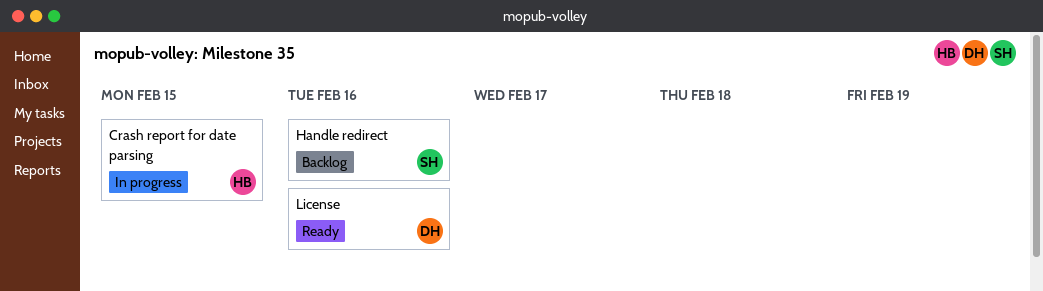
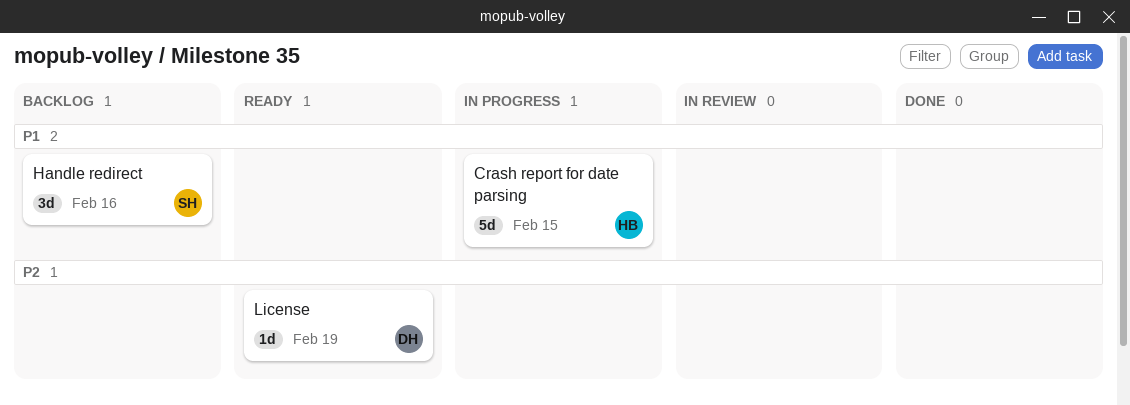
License, due: Feb 16 -> Feb 19

